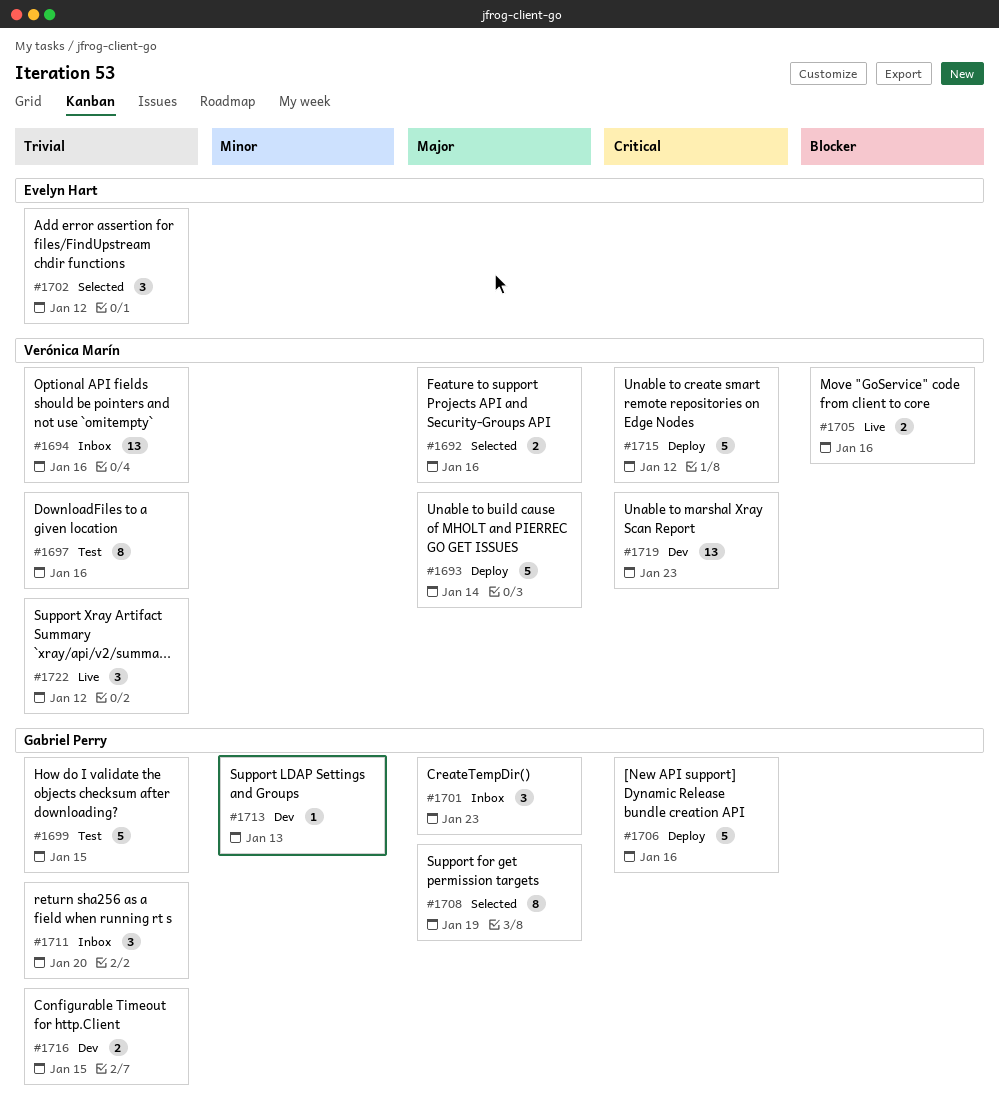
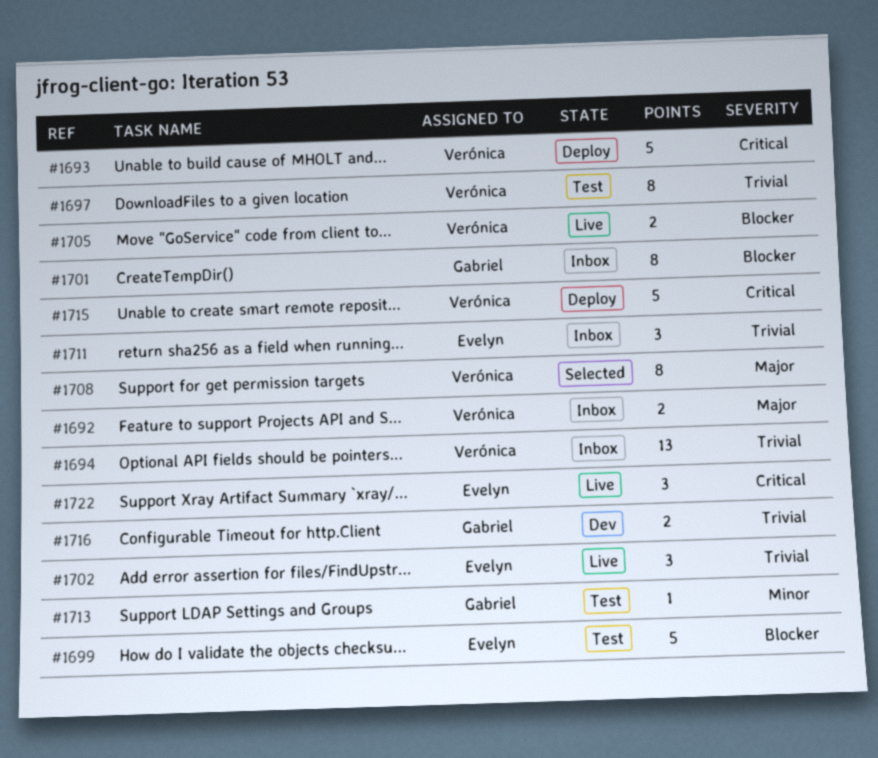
#1692, status: Selected -> Inbox
#1693, priority: Major -> Critical
#1699, owner: Gabriel Perry -> Evelyn Hart
#1699, priority: Trivial -> Blocker
#1701, priority: Major -> Blocker
#1701, estimate: 3 -> 8
#1702, status: Selected -> Live
#1706: present -> none
#1708, owner: Gabriel Perry -> Verónica Marín
#1711, owner: Gabriel Perry -> Evelyn Hart
#1713, status: Dev -> Test
#1719: present -> none
#1722, owner: Verónica Marín -> Evelyn Hart
#1722, priority: Trivial -> Critical

